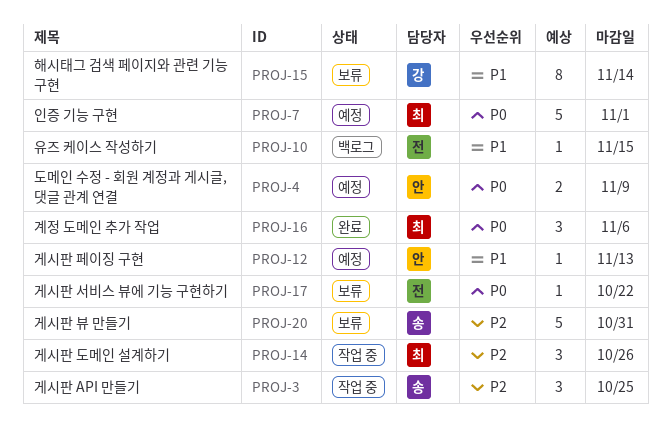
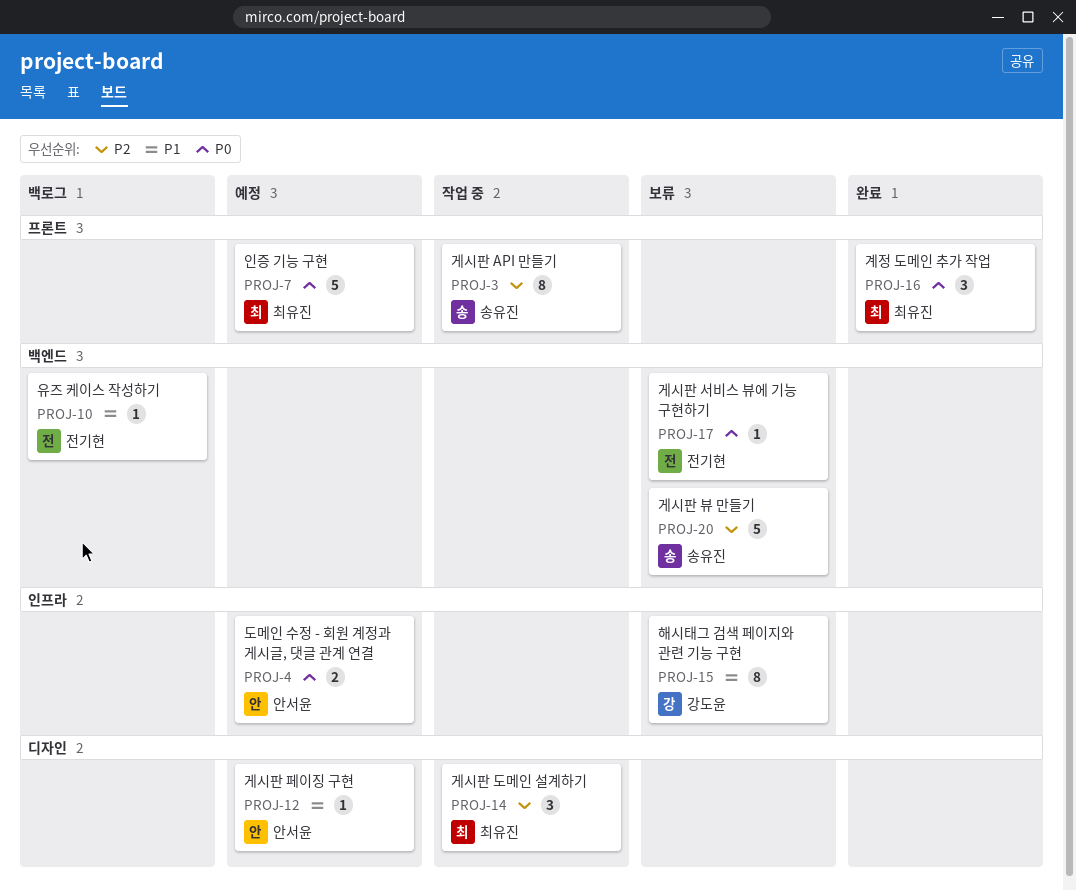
PROJ-3, estimate: 3 -> 8

